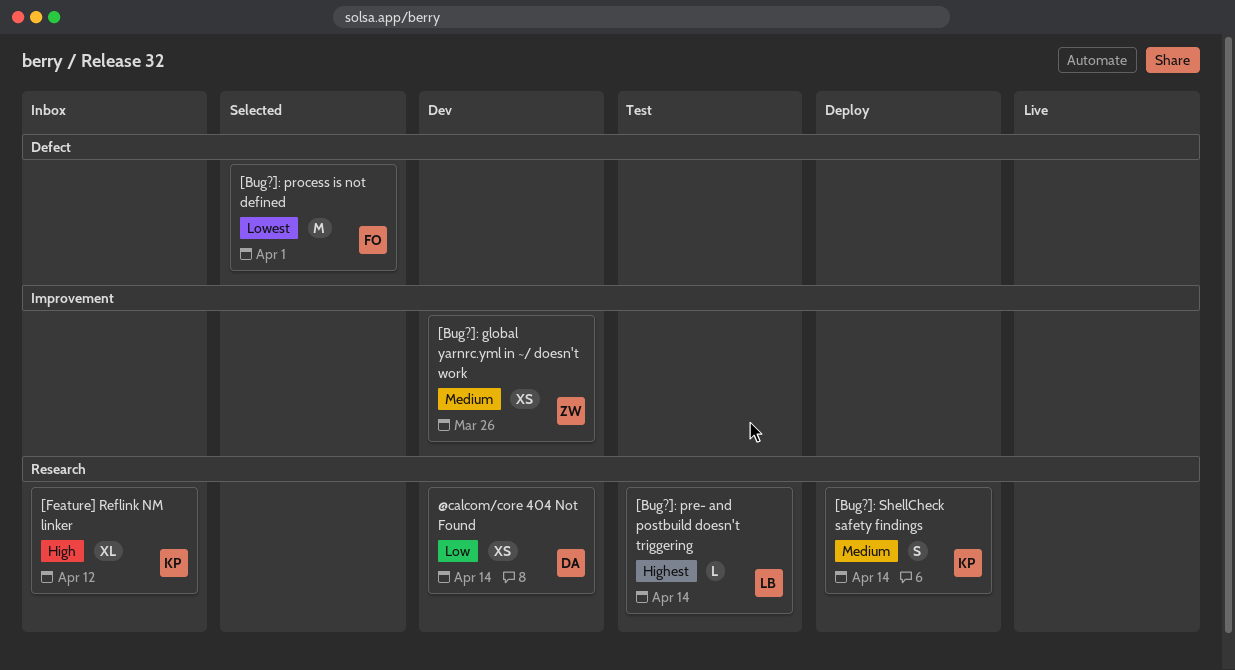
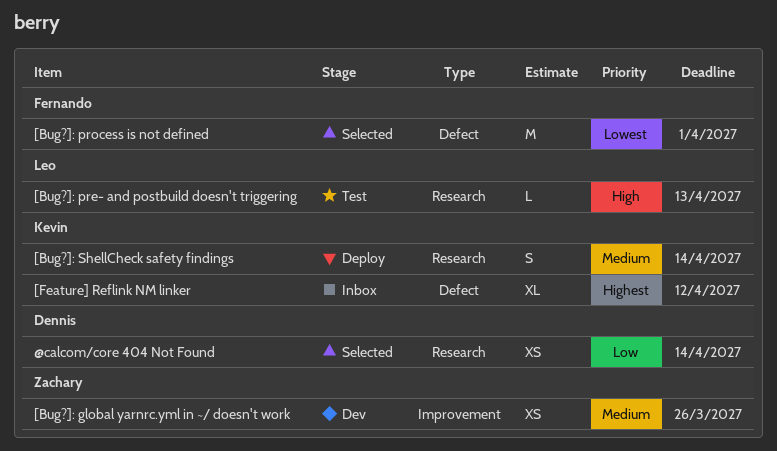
@calcom/core 404 Not Found, status: Dev -> Selected
[Bug?]: pre- and postbuild doesn't triggering, priority: Highest -> High
[Bug?]: pre- and postbuild doesn't triggering, due: Apr 14 -> Apr 13
[Feature] Reflink NM linker, priority: High -> Highest
[Feature] Reflink NM linker, label: Research -> Defect

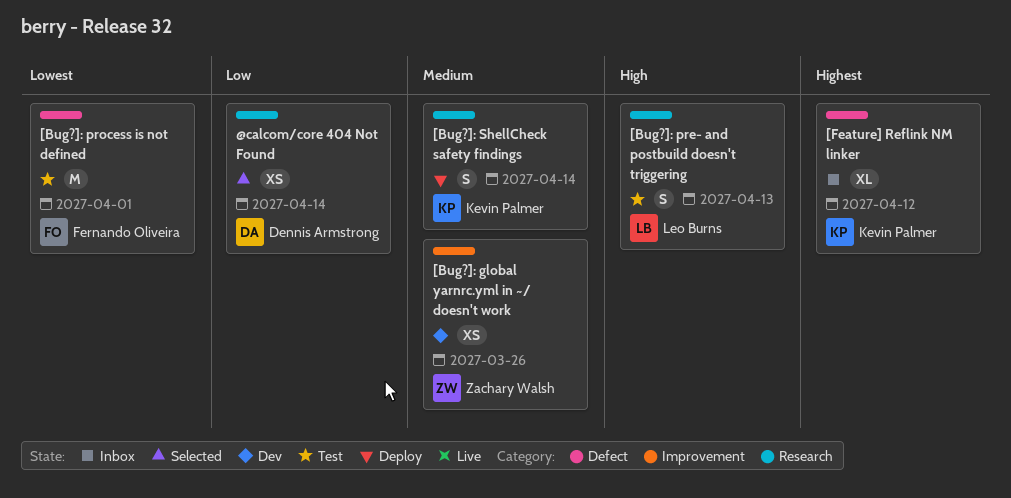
[Bug?]: pre- and postbuild doesn't triggering, estimate: L -> S
[Bug?]: process is not defined, status: Selected -> Test

